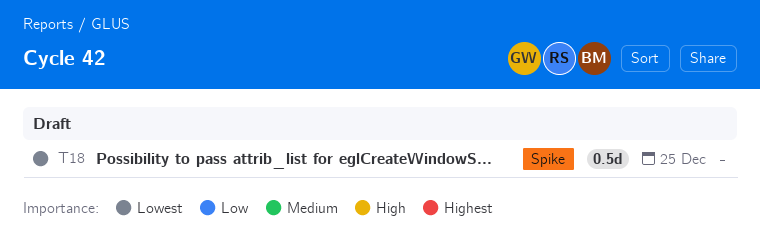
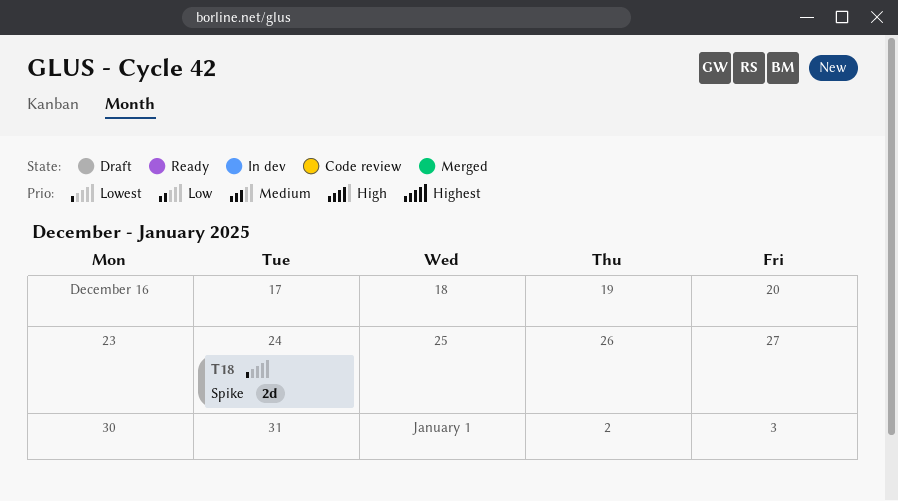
T18, estimate: 0.5d -> 2d
T18, due: Dec 25 -> Dec 24

